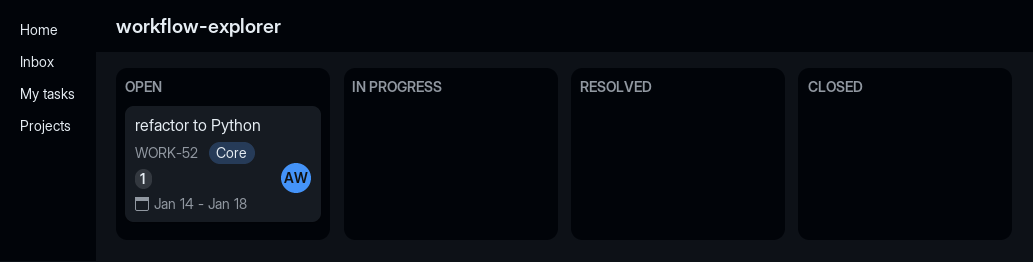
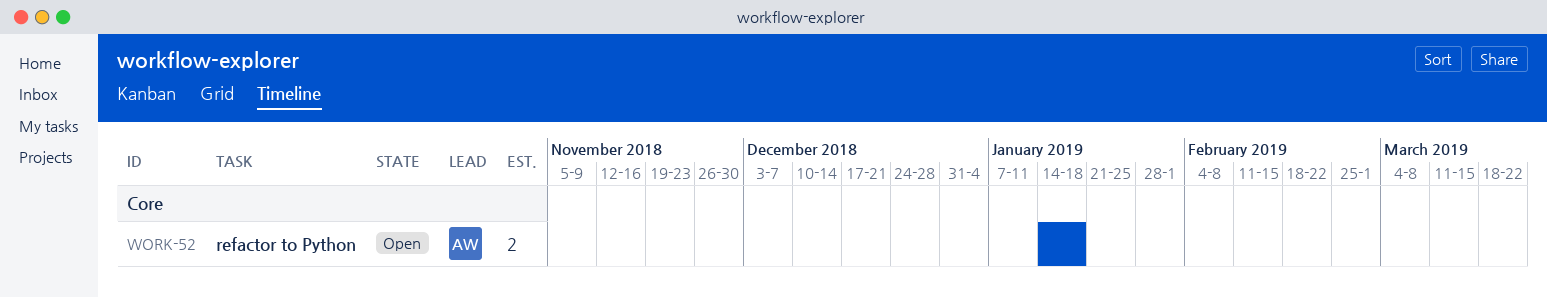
WORK-52, estimate: 1 -> 2

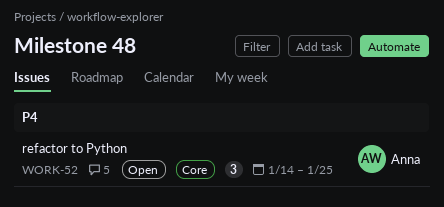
WORK-52, estimate: 2 -> 3
WORK-52, due: Jan 18 -> Jan 25

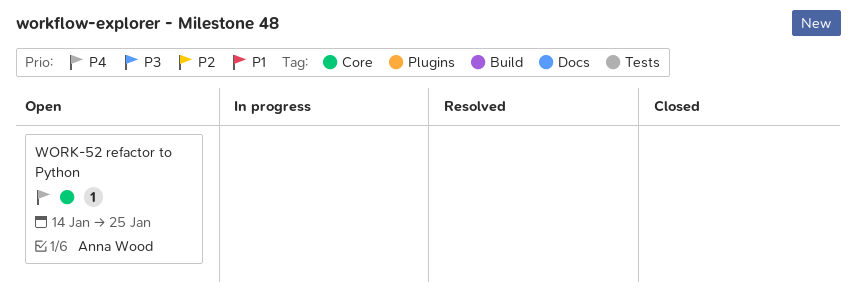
WORK-52, estimate: 3 -> 1

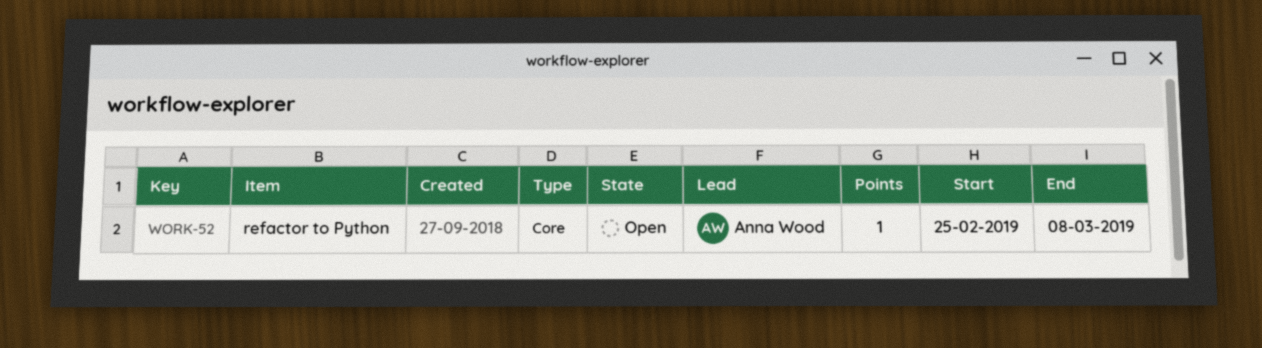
WORK-52, start: Jan 14 -> Feb 25
WORK-52, due: Jan 25 -> Mar 8

